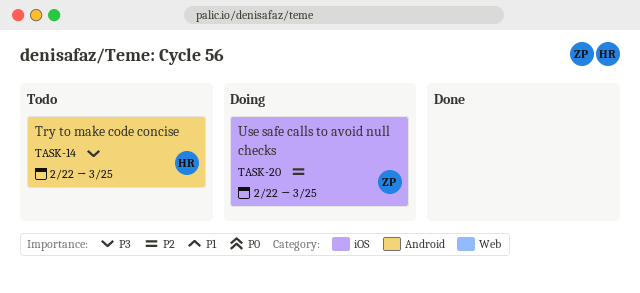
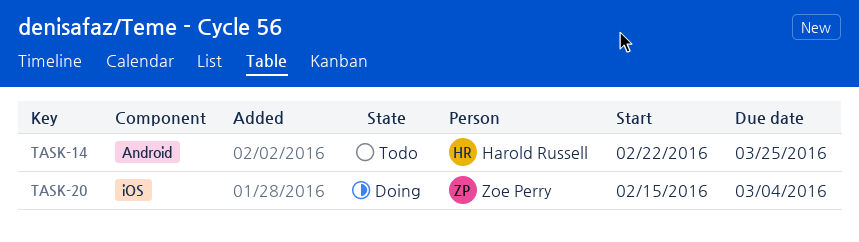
TASK-20, start: Feb 22 -> Feb 15
TASK-20, due: Mar 25 -> Mar 4

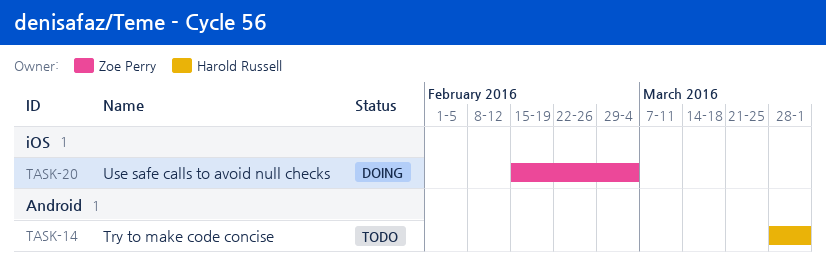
TASK-14, start: Feb 22 -> Mar 28
TASK-14, due: Mar 25 -> Apr 1

